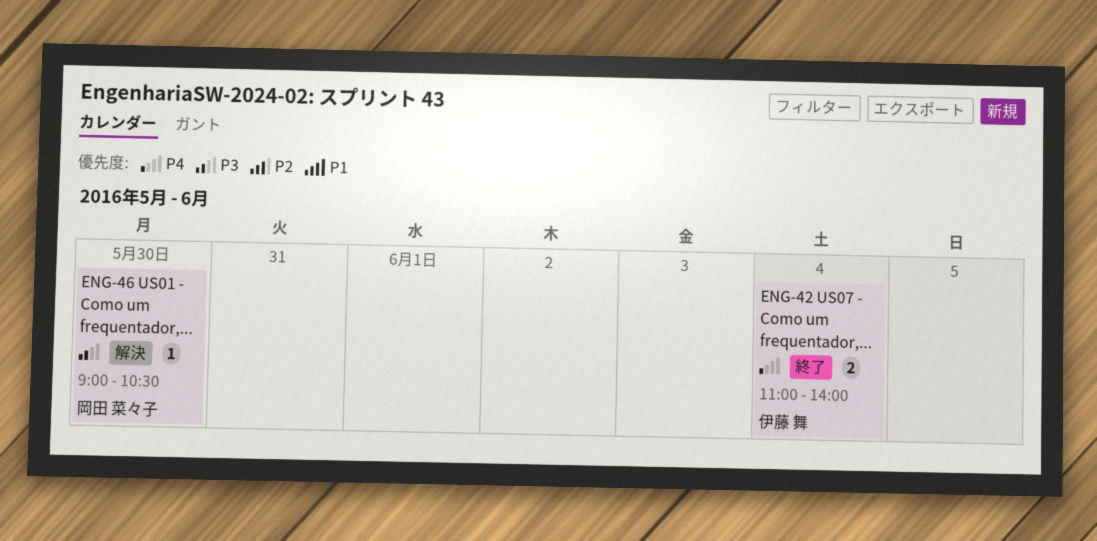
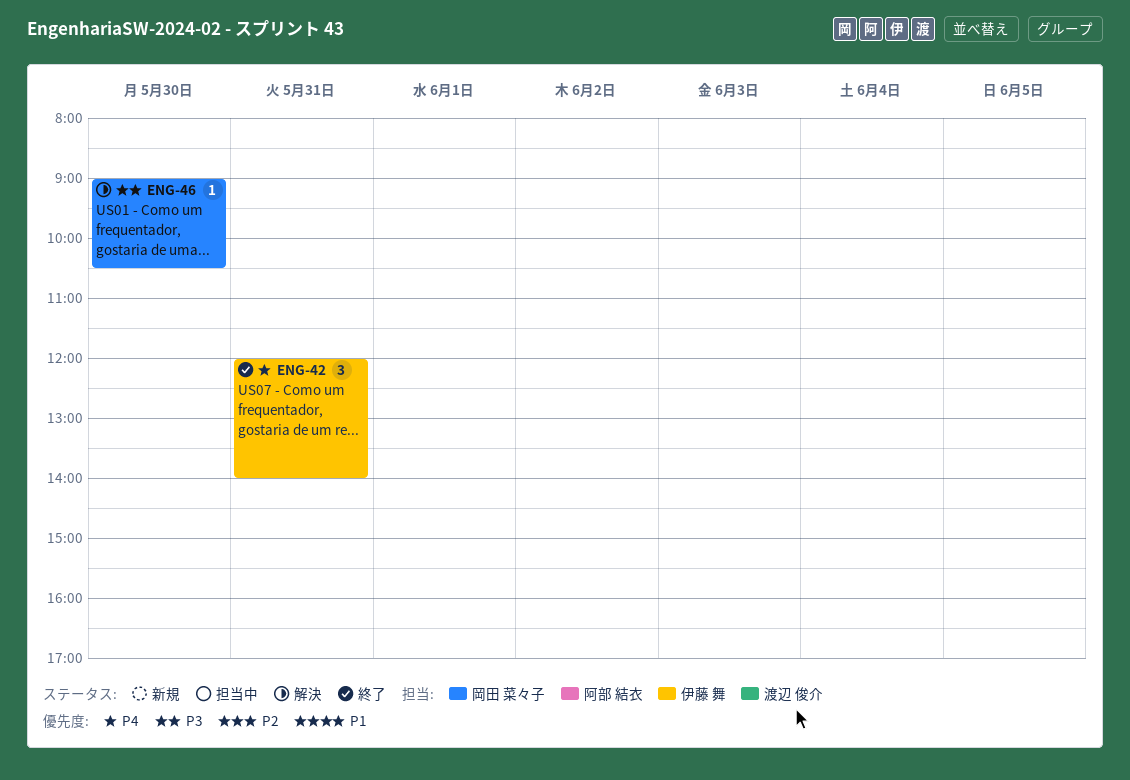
ENG-42, estimate: 2 -> 3
ENG-42, day: Jun 4 -> May 31
ENG-42, begins: 11:00 -> 12:00

